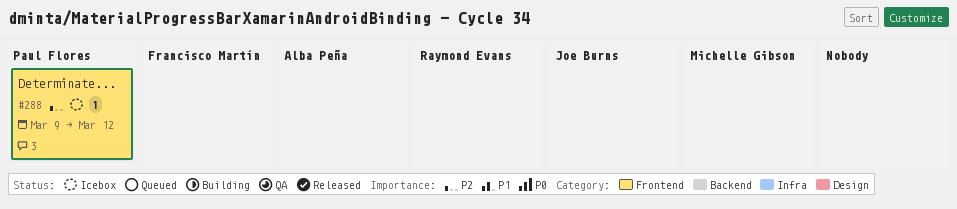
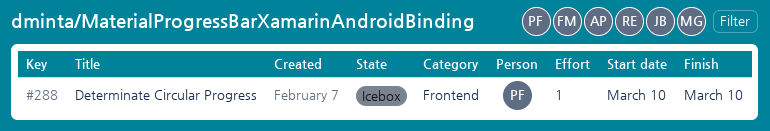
#288, start: Mar 9 -> Mar 10
#288, due: Mar 12 -> Mar 10

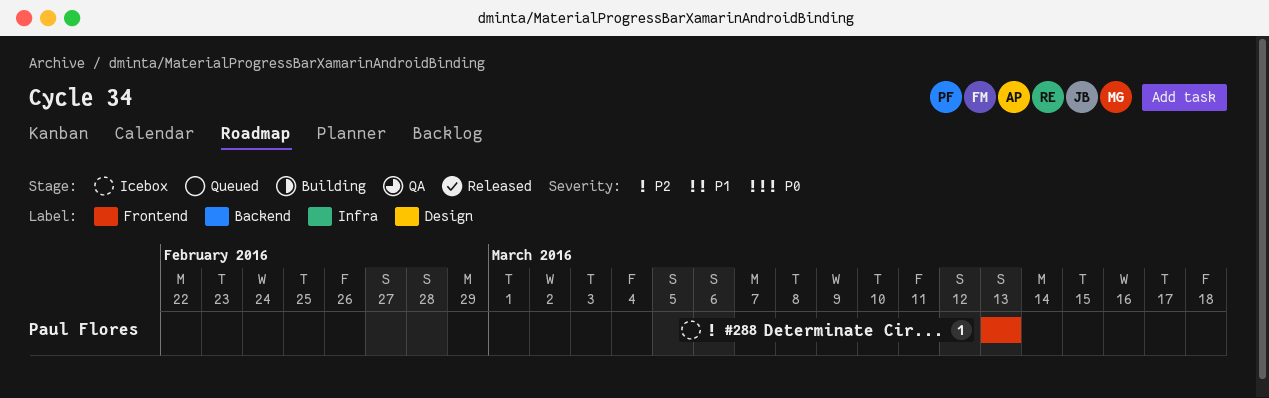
#288, start: Mar 10 -> Mar 13
#288, due: Mar 10 -> Mar 13

